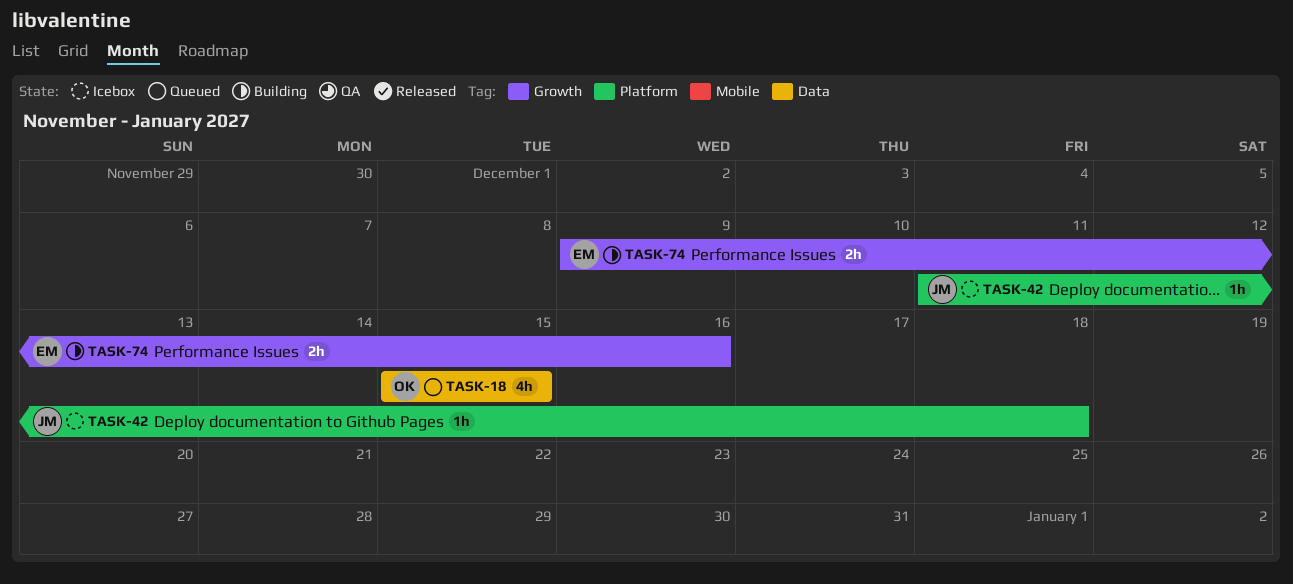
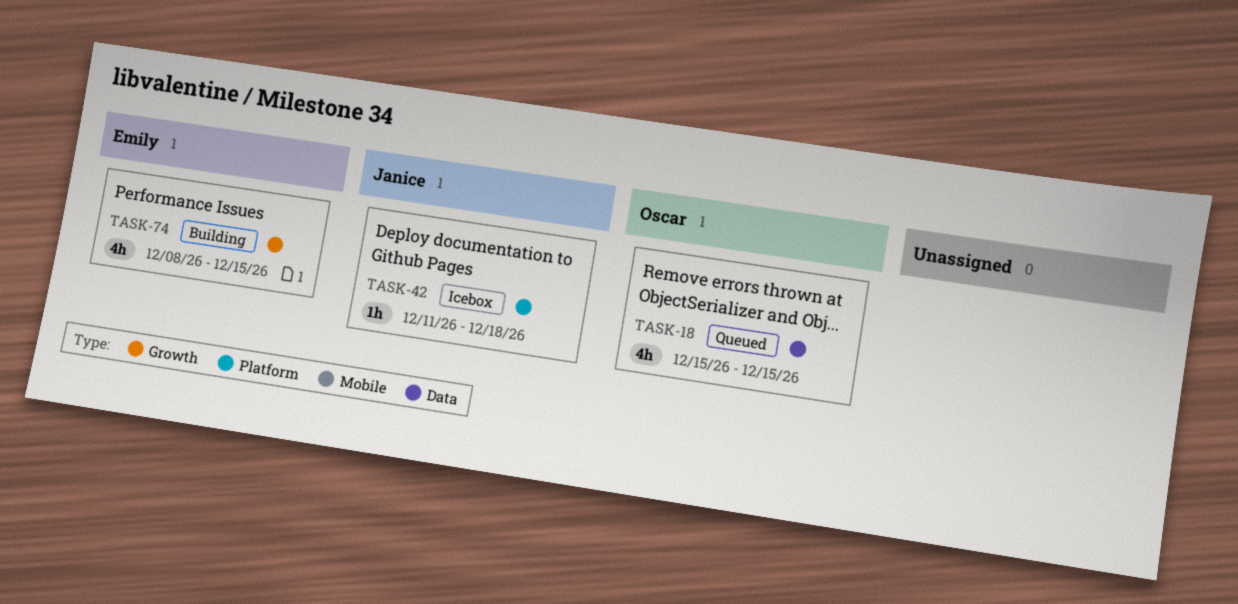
TASK-74, estimate: 2h -> 4h
TASK-74, start: Dec 9 -> Dec 8
TASK-74, due: Dec 16 -> Dec 15

